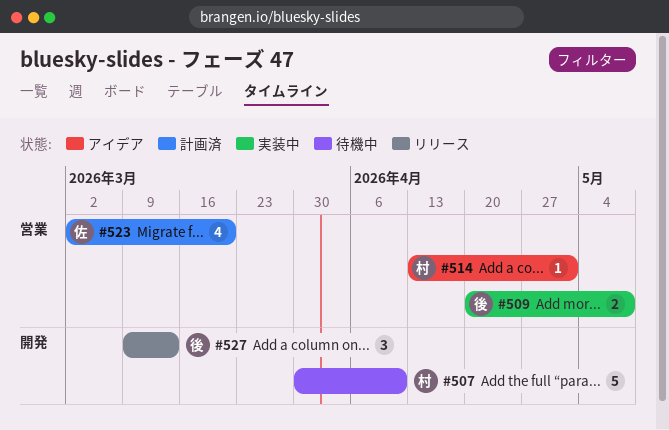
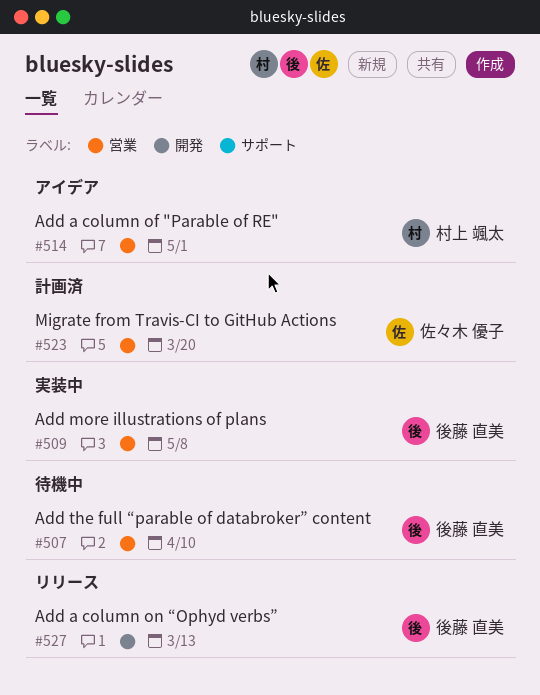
#507, owner: 村上 颯太 -> 後藤 直美
#507, label: 開発 -> 営業

